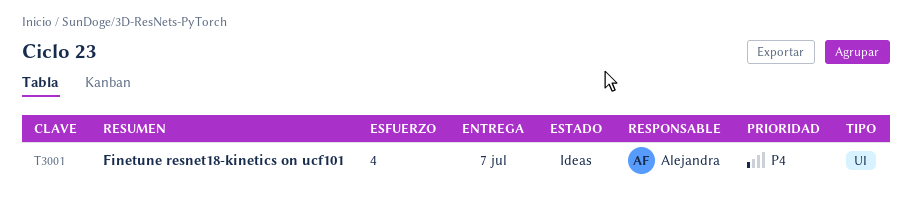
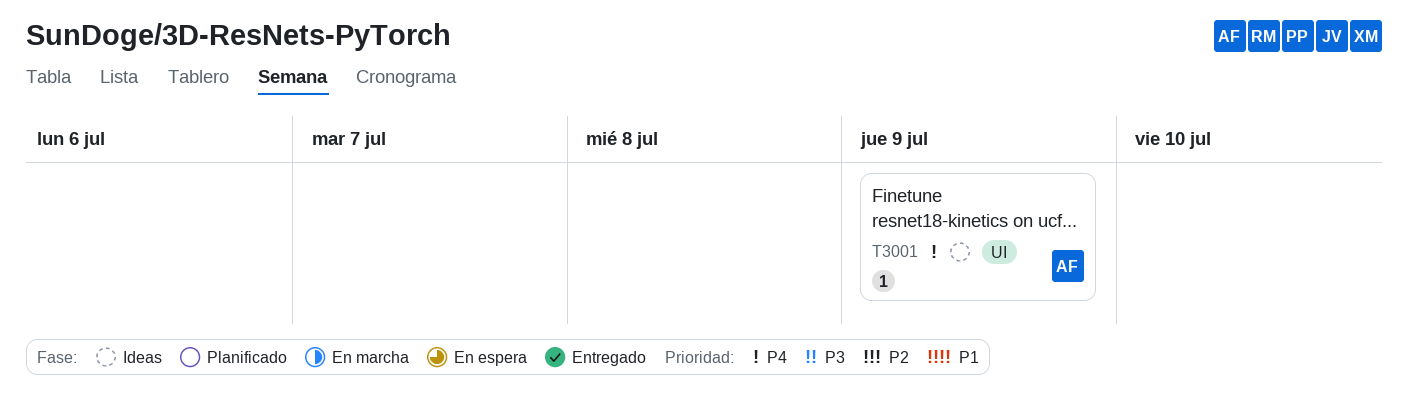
T3001, estimate: 4 -> 1
T3001, due: Jul 7 -> Jul 9

